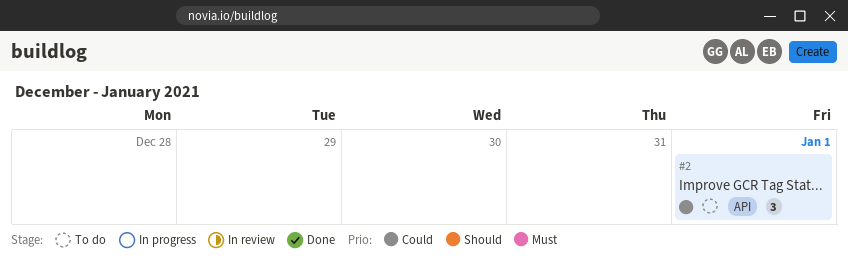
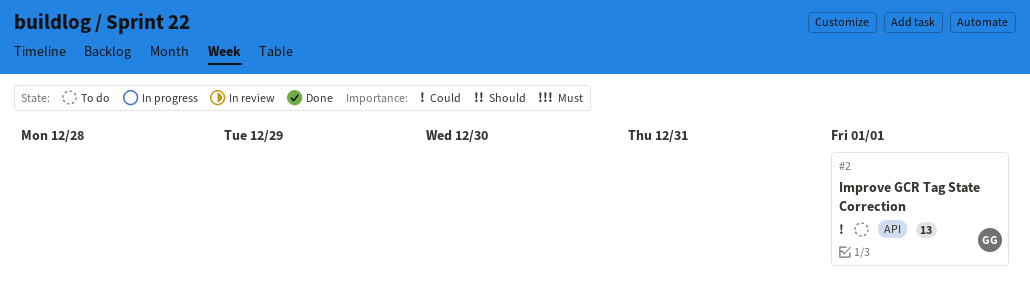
#2, estimate: 3 -> 13

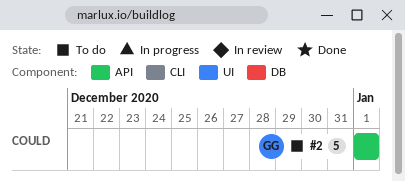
#2, estimate: 13 -> 5

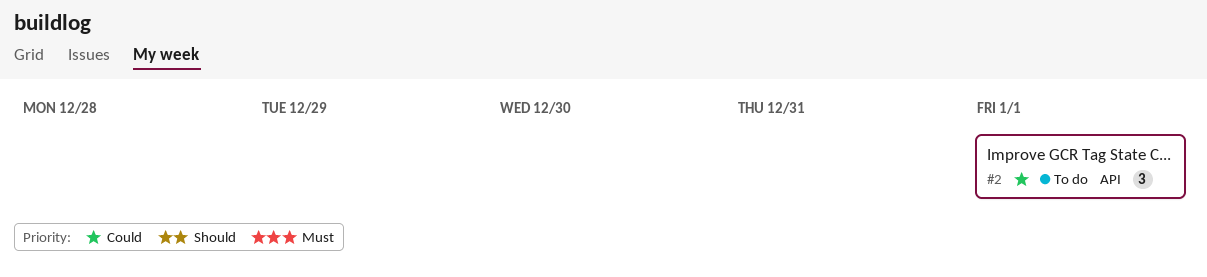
#2, estimate: 5 -> 3

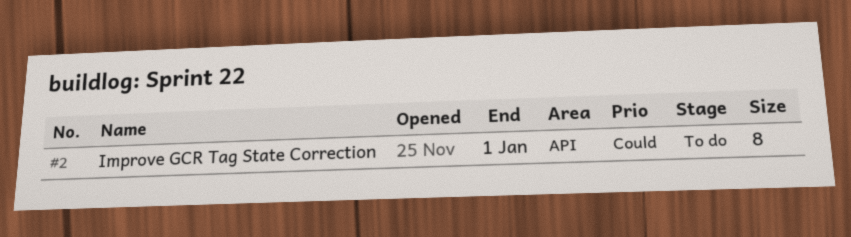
#2, estimate: 3 -> 8

